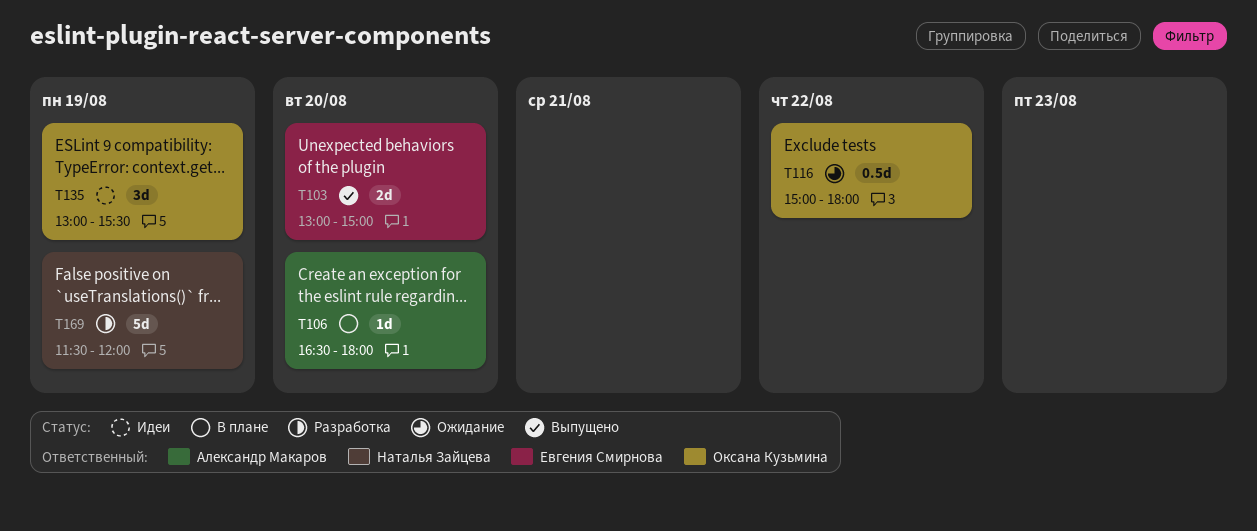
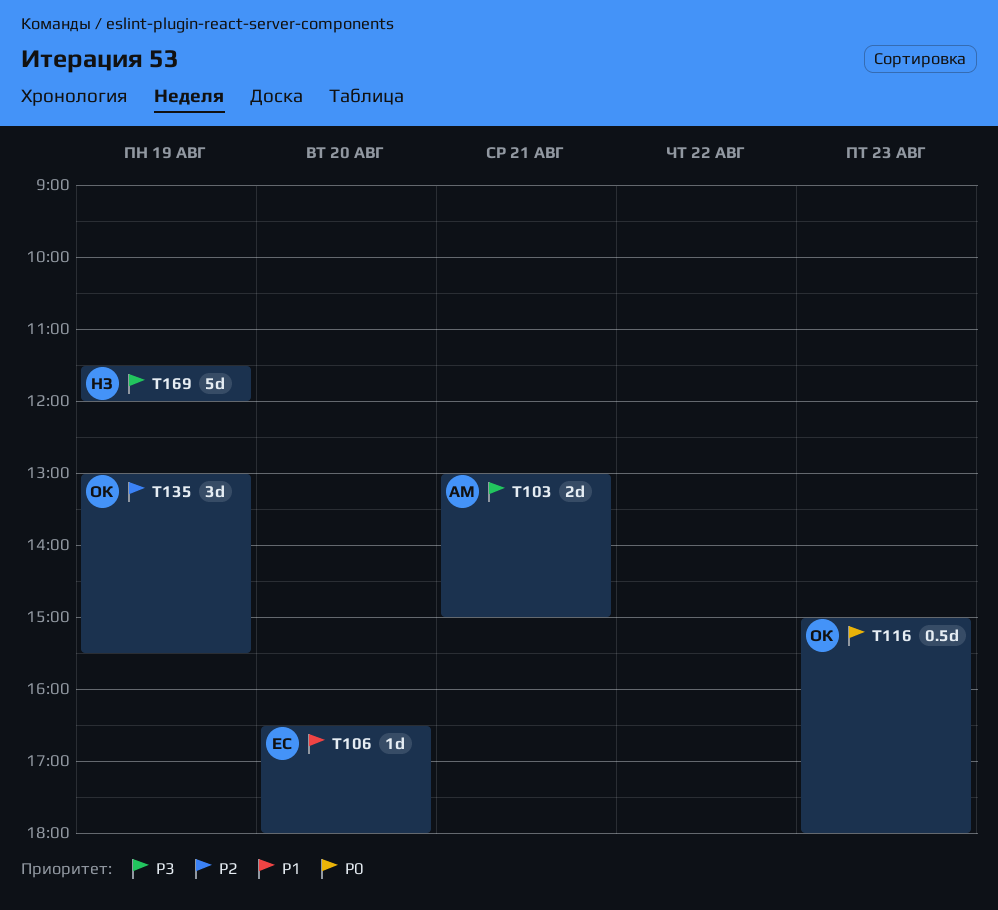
T103, owner: Евгения Смирнова -> Александр Макаров
T103, day: Aug 20 -> Aug 21
T106, owner: Александр Макаров -> Евгения Смирнова
T116, day: Aug 22 -> Aug 23

